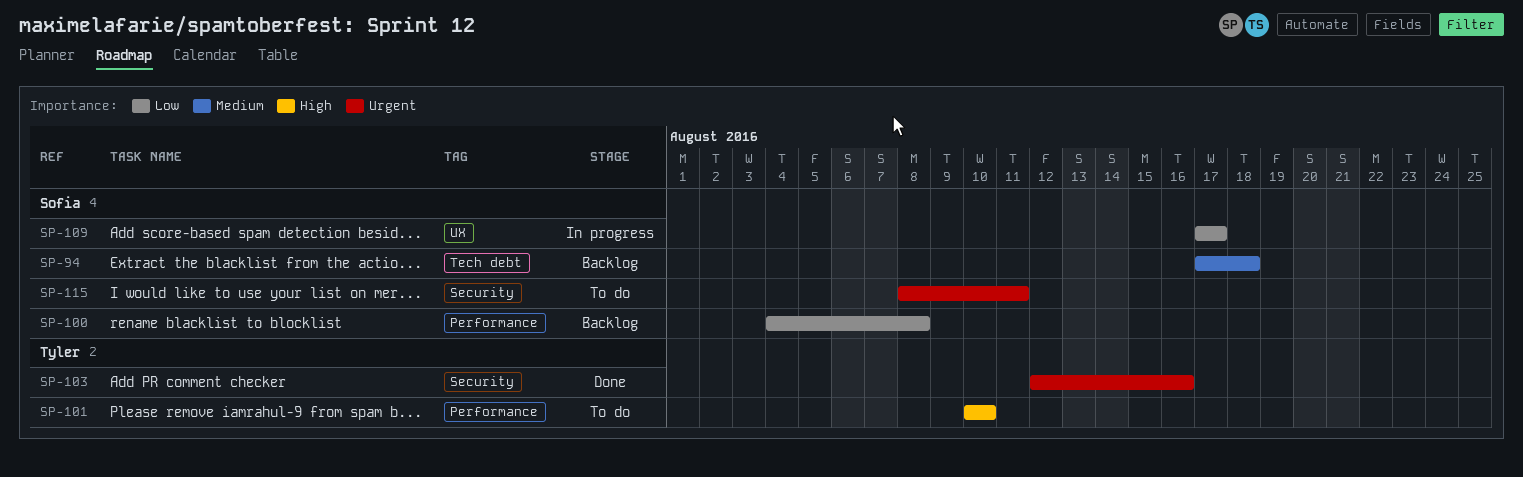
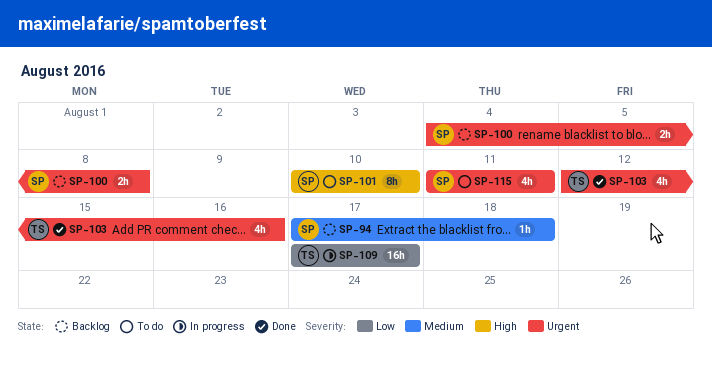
SP-100, priority: Low -> Urgent
SP-101, owner: Tyler -> Sofia
SP-109, owner: Sofia -> Tyler
SP-115, start: Aug 8 -> Aug 11

